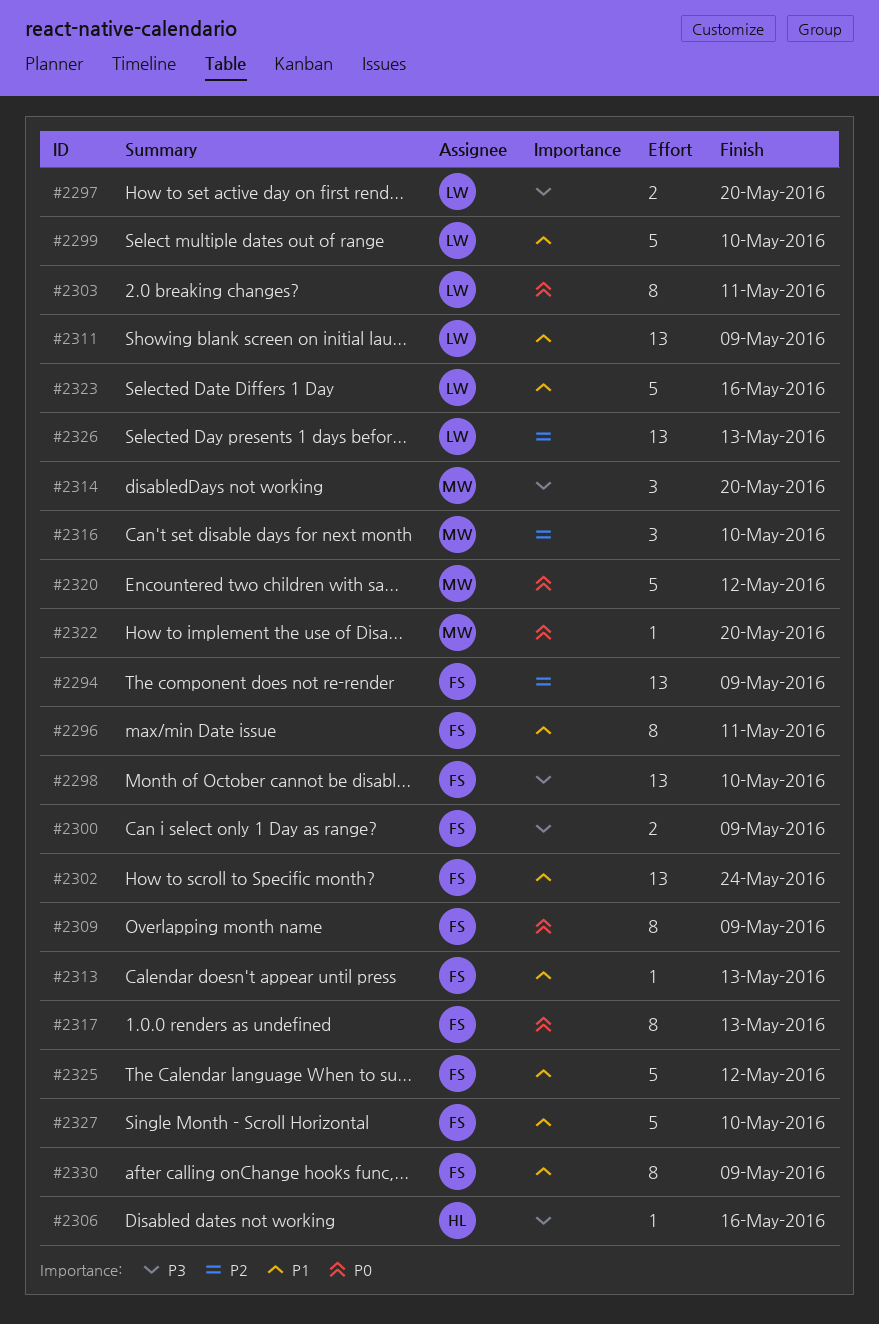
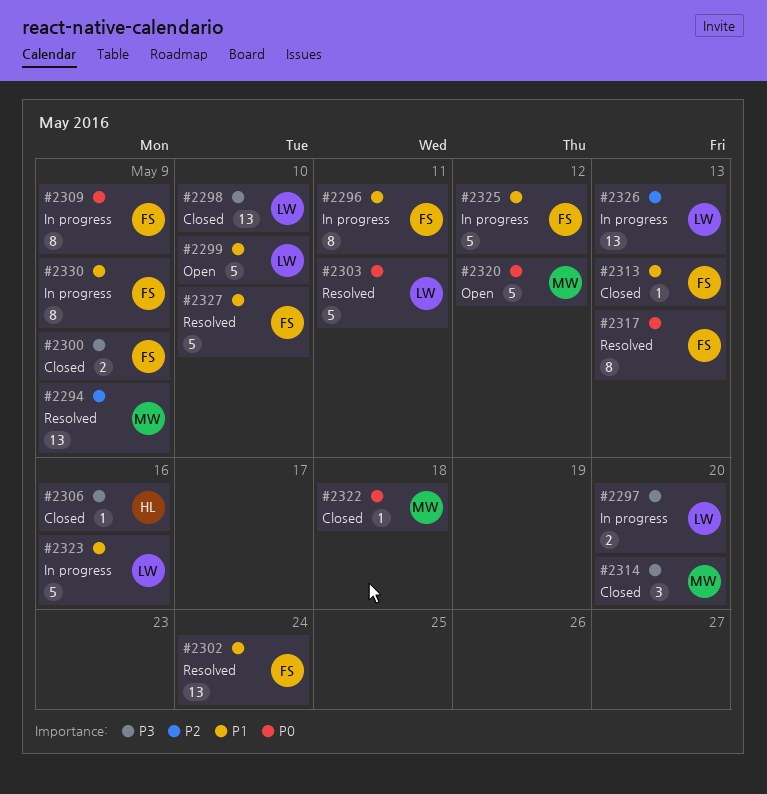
#2294, owner: FS -> MW
#2298, owner: FS -> LW
#2303, estimate: 8 -> 5
#2311: present -> none
#2316: present -> none
#2322, due: May 20 -> May 18

